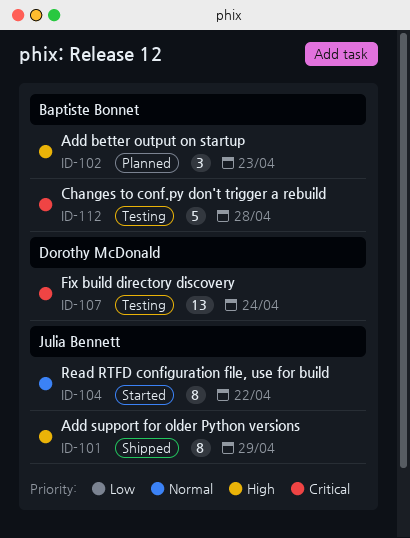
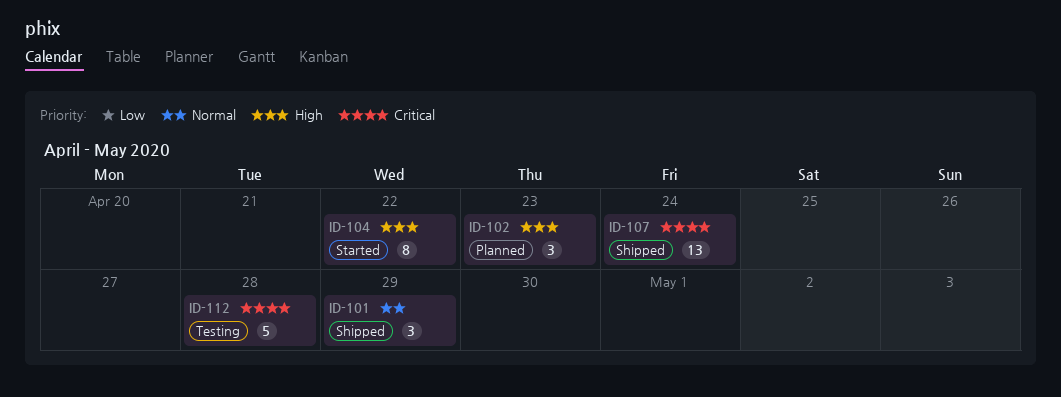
ID-101, priority: High -> Normal
ID-101, estimate: 8 -> 3
ID-104, priority: Normal -> High
ID-107, status: Testing -> Shipped

